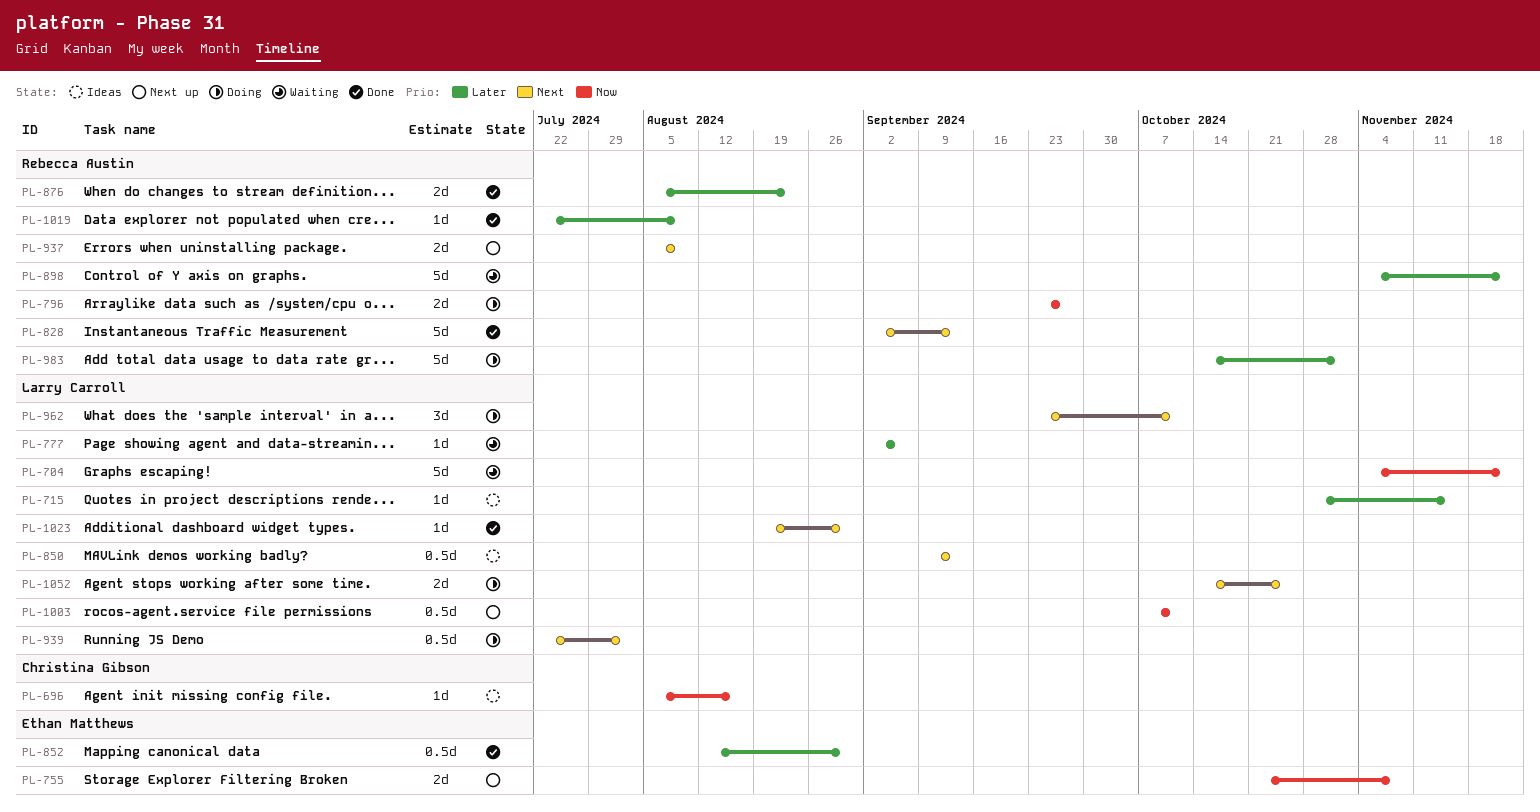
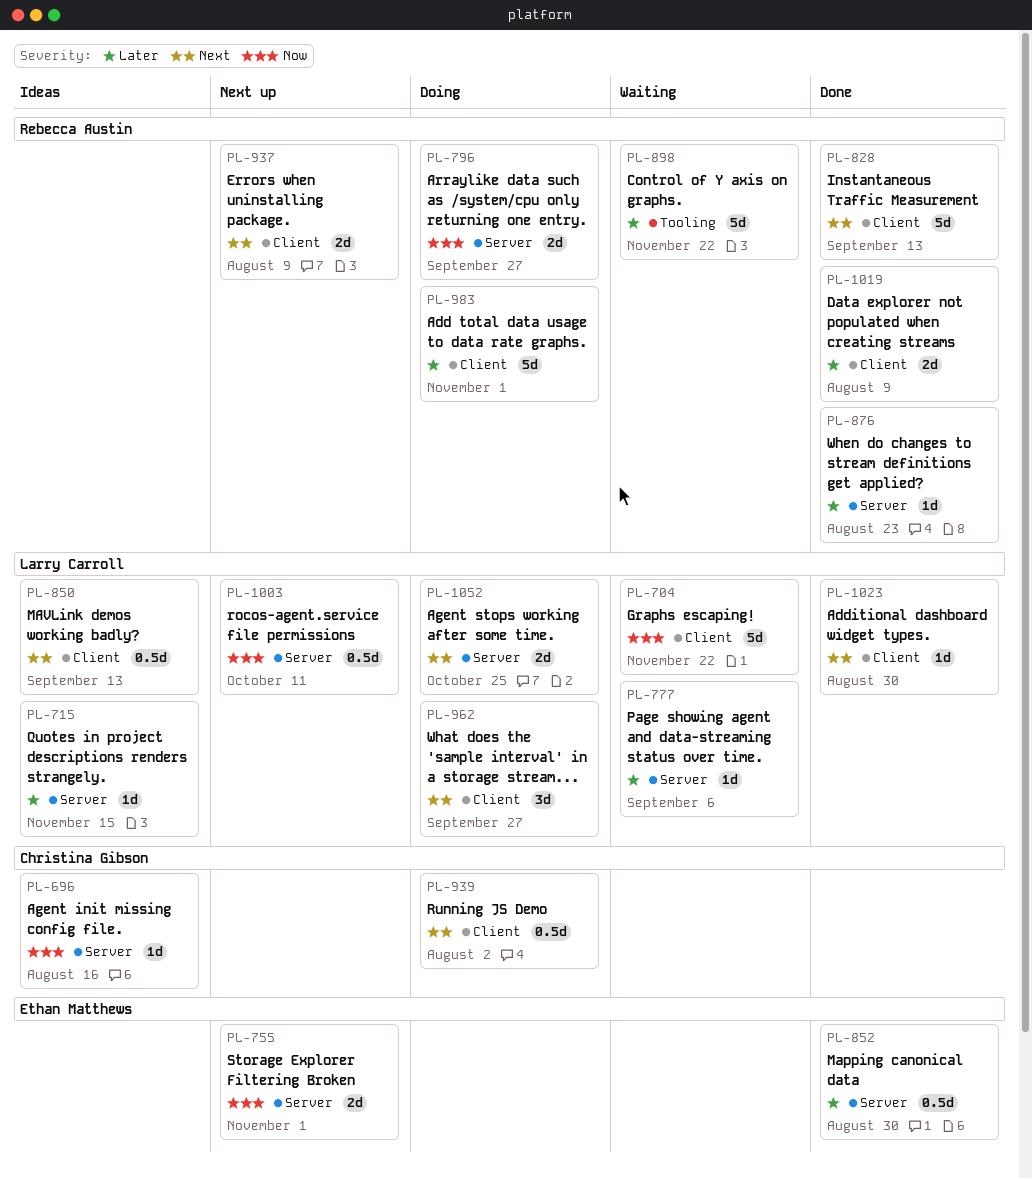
PL-755, due: Nov 8 -> Nov 1
PL-876, estimate: 2d -> 1d
PL-939, owner: Larry Carroll -> Christina Gibson
PL-962, due: Oct 11 -> Sep 27
PL-1019, estimate: 1d -> 2d

